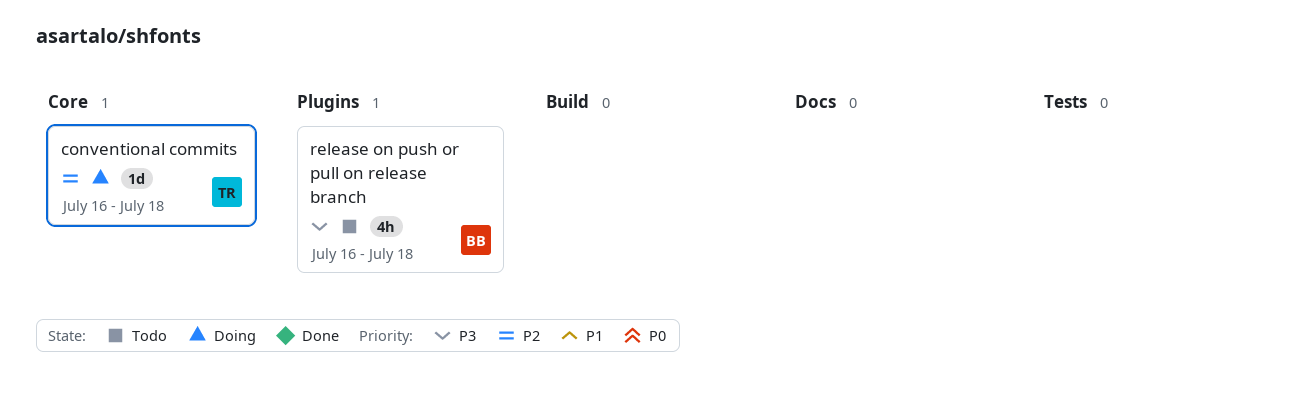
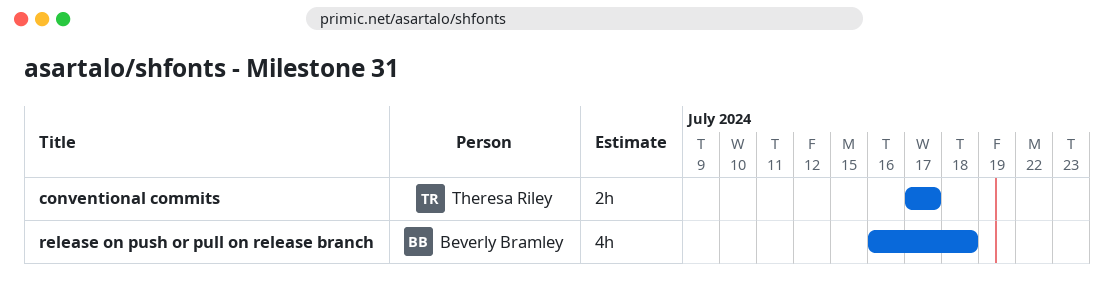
conventional commits, estimate: 1d -> 2h
conventional commits, start: Jul 16 -> Jul 17
conventional commits, due: Jul 18 -> Jul 17

